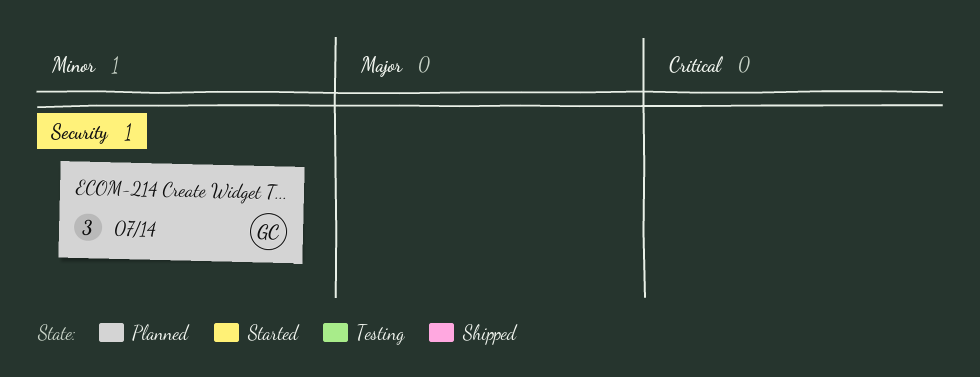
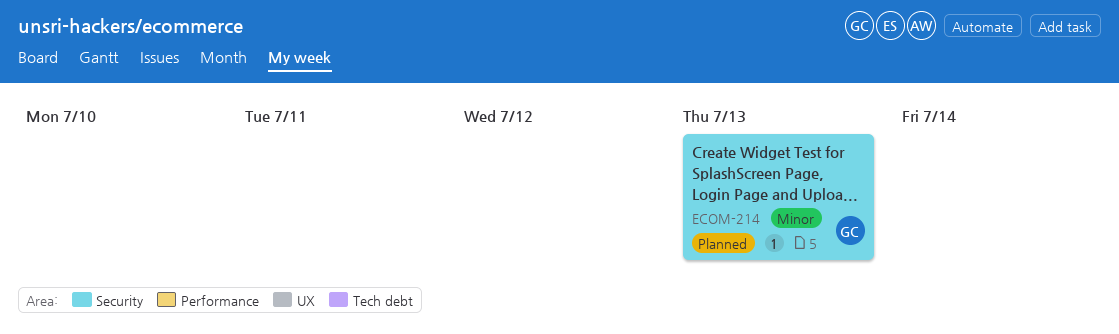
ECOM-214, estimate: 3 -> 1
ECOM-214, due: Jul 14 -> Jul 13

